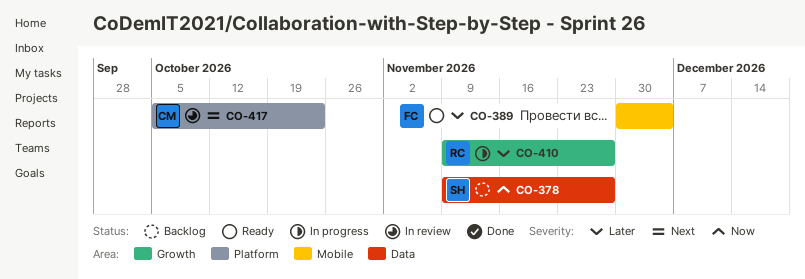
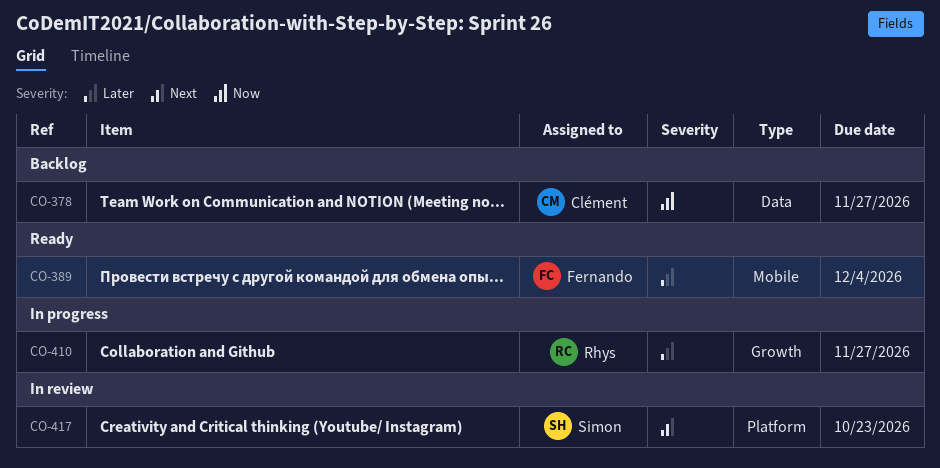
CO-378, owner: Simon -> Clément
CO-417, owner: Clément -> Simon

